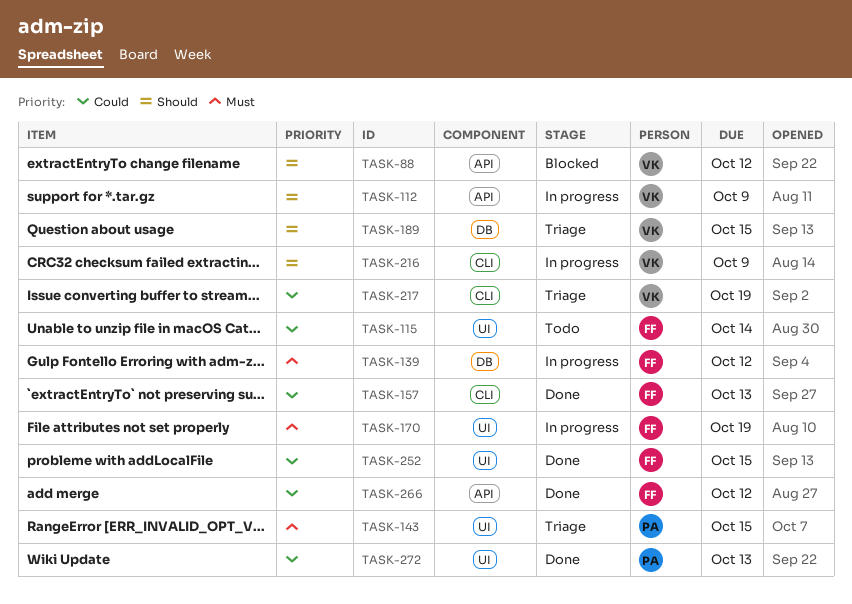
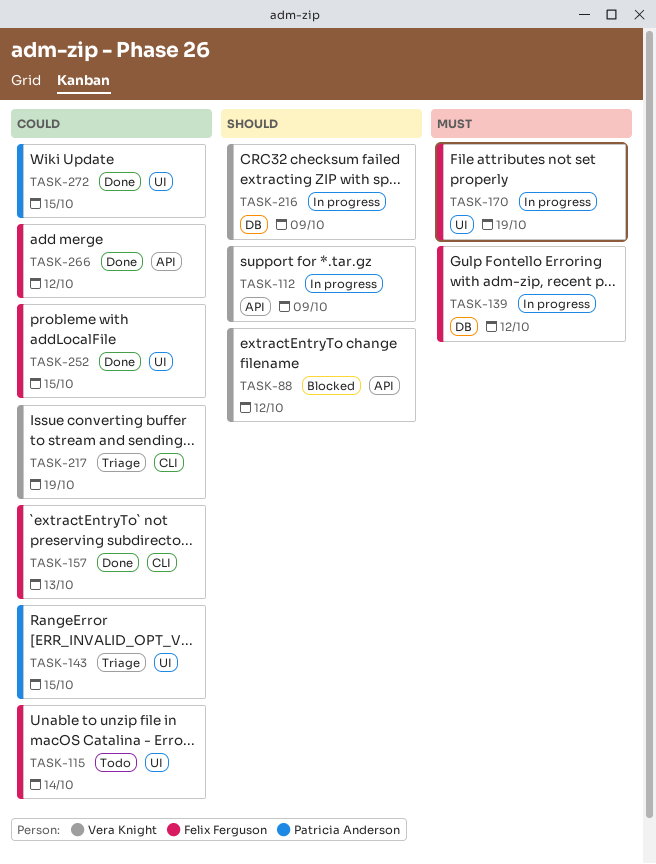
TASK-143, priority: Must -> Could
TASK-189: present -> none
TASK-216, label: CLI -> DB
TASK-272, due: Oct 13 -> Oct 15

